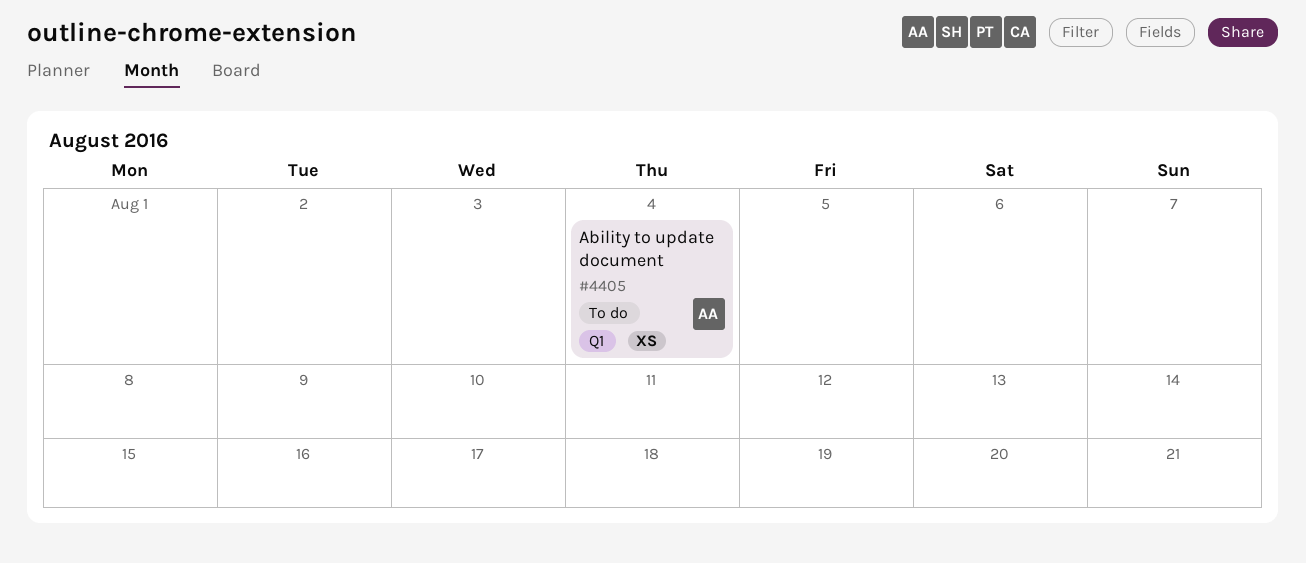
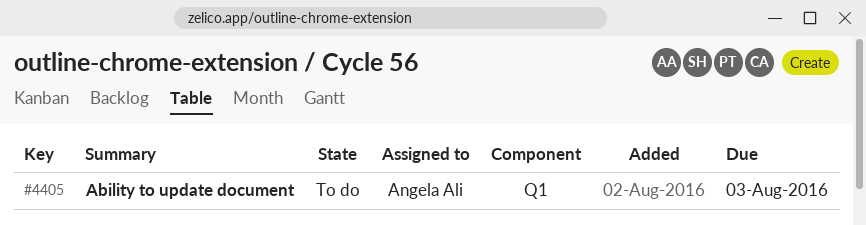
#4405, due: Aug 4 -> Aug 3

